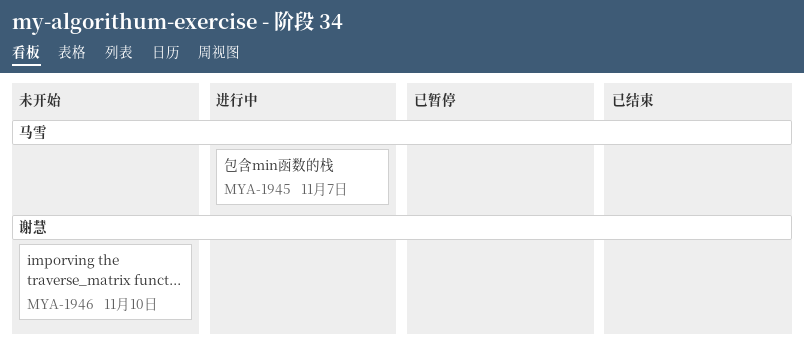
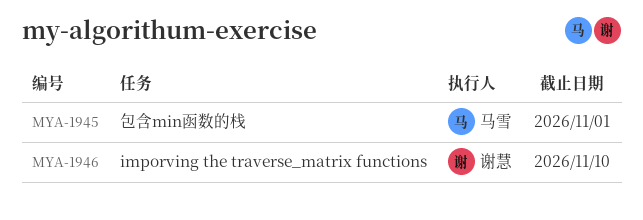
MYA-1945, due: Nov 7 -> Nov 1

